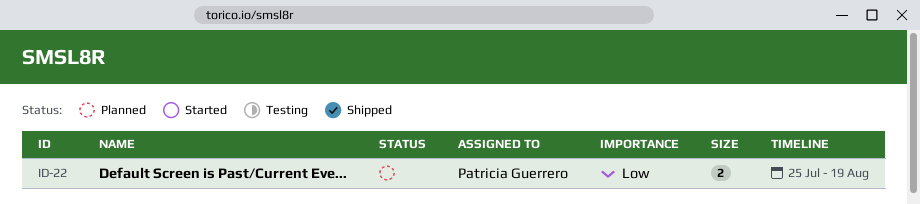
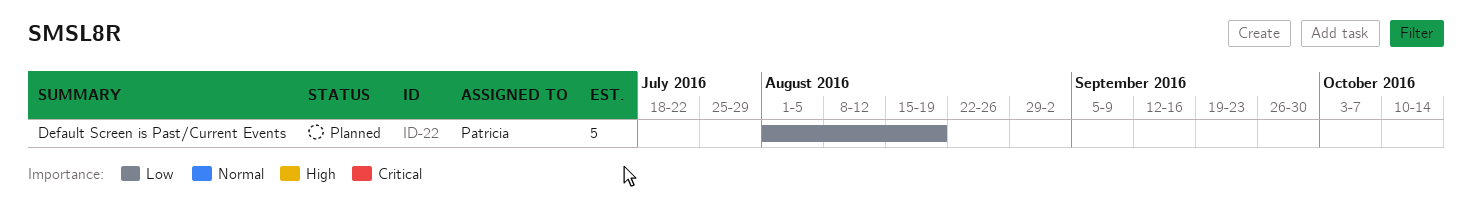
ID-22, estimate: 2 -> 5
ID-22, start: Jul 25 -> Aug 1

